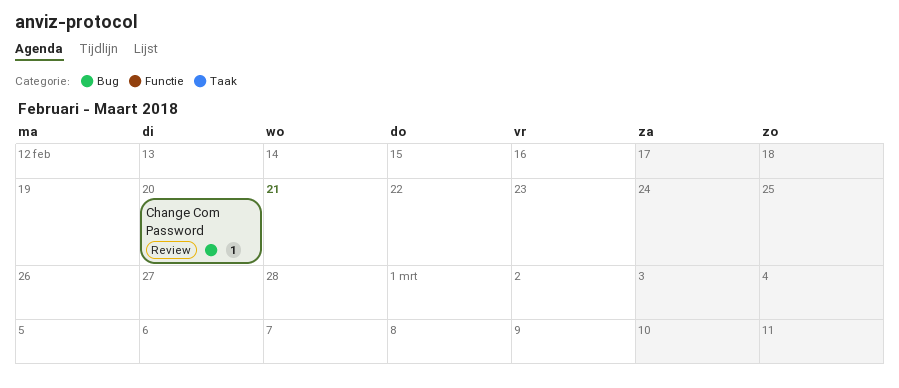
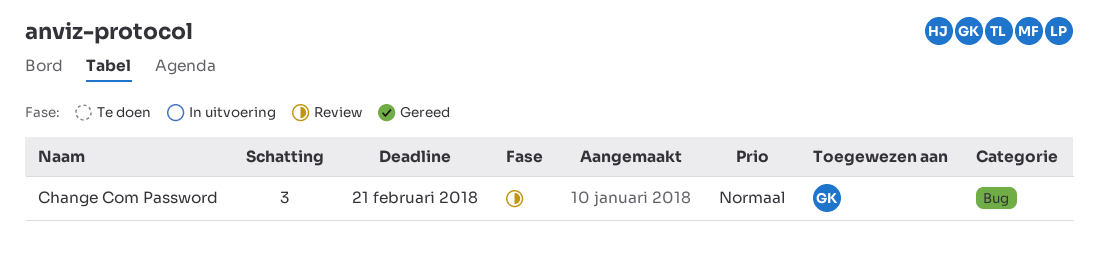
Change Com Password, estimate: 1 -> 3
Change Com Password, due: Feb 20 -> Feb 21

